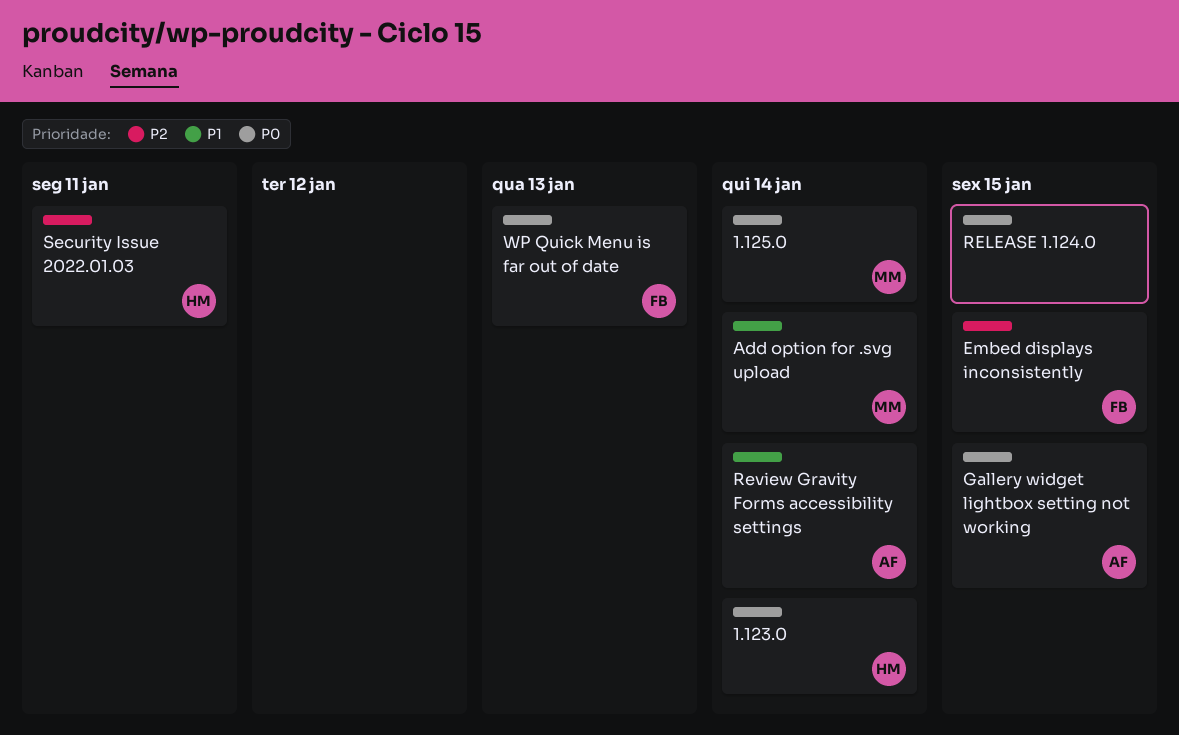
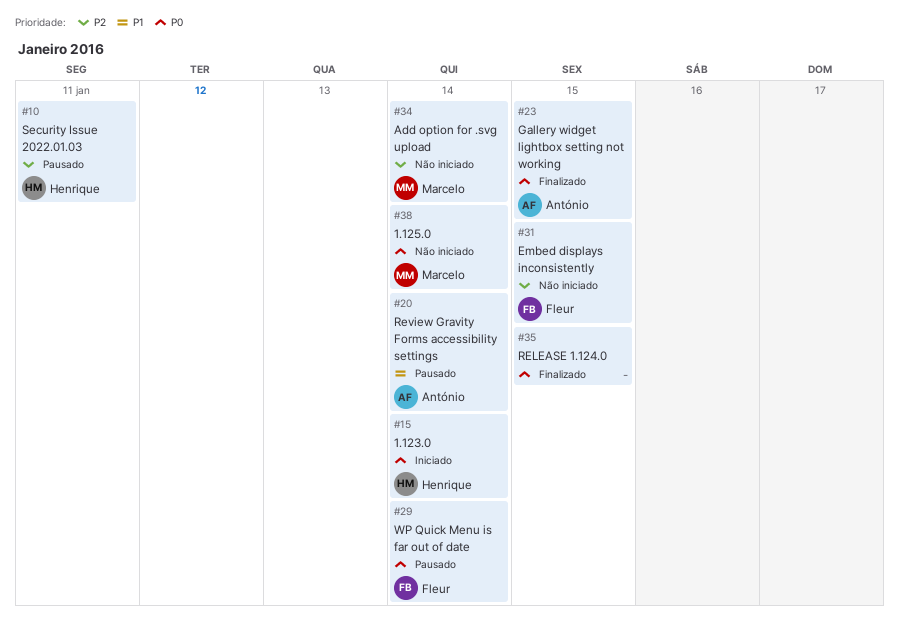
Add option for .svg upload, priority: P1 -> P2
WP Quick Menu is far out of date, due: Jan 13 -> Jan 14

